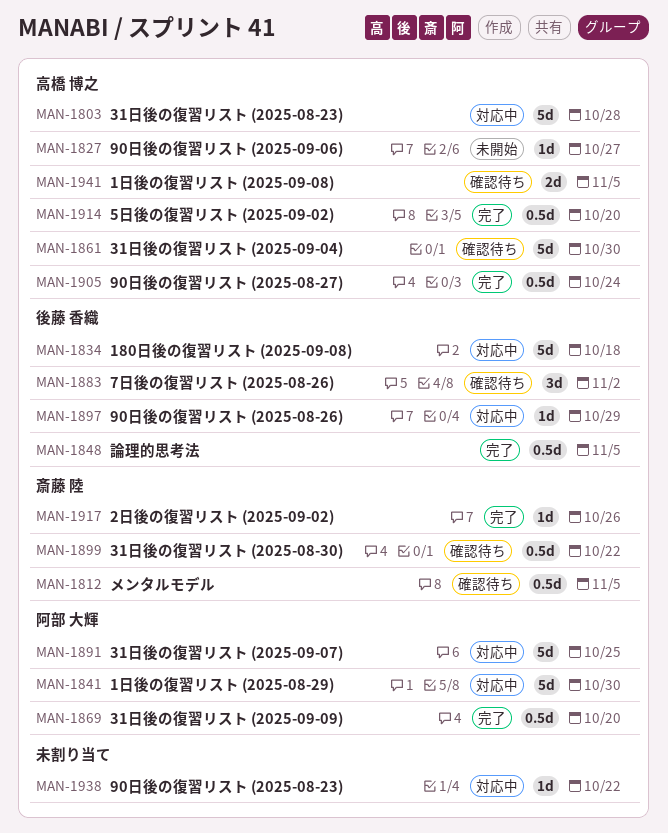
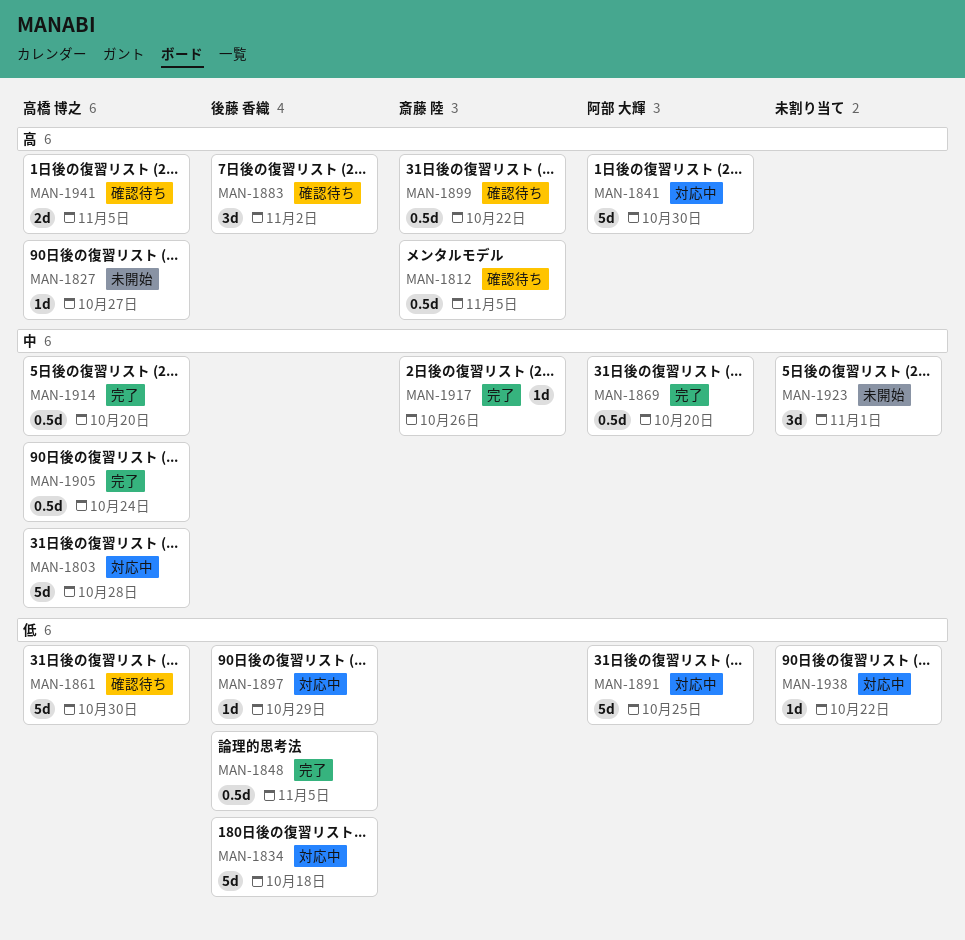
MAN-1923: none -> present

